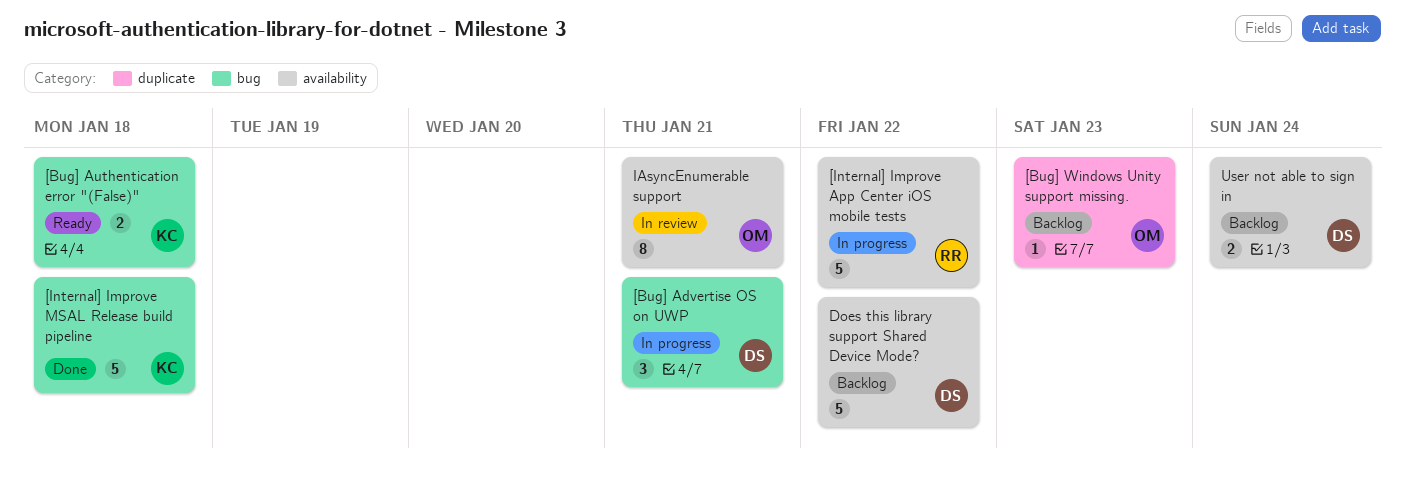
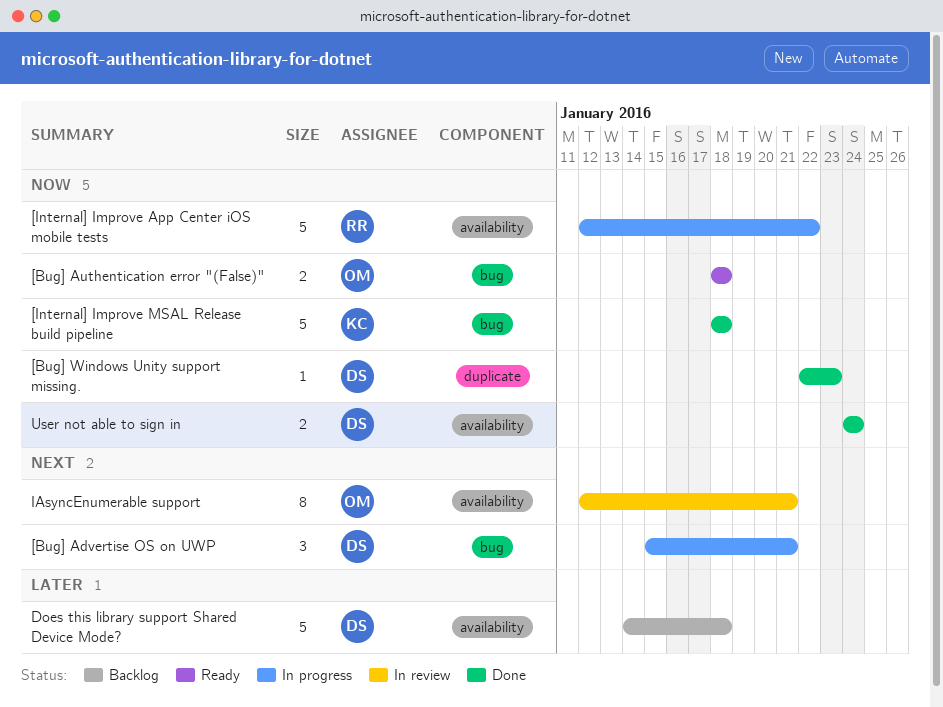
[Bug] Authentication error "(False)", owner: KC -> OM
[Bug] Windows Unity support missing., status: Backlog -> Done
[Bug] Windows Unity support missing., owner: OM -> DS
Does this library support Shared Device Mode?, due: Jan 22 -> Jan 18
User not able to sign in, status: Backlog -> Done

